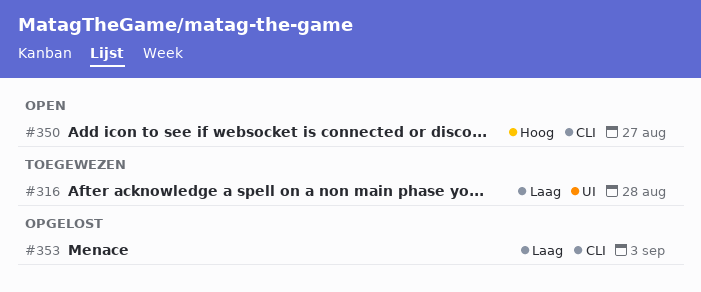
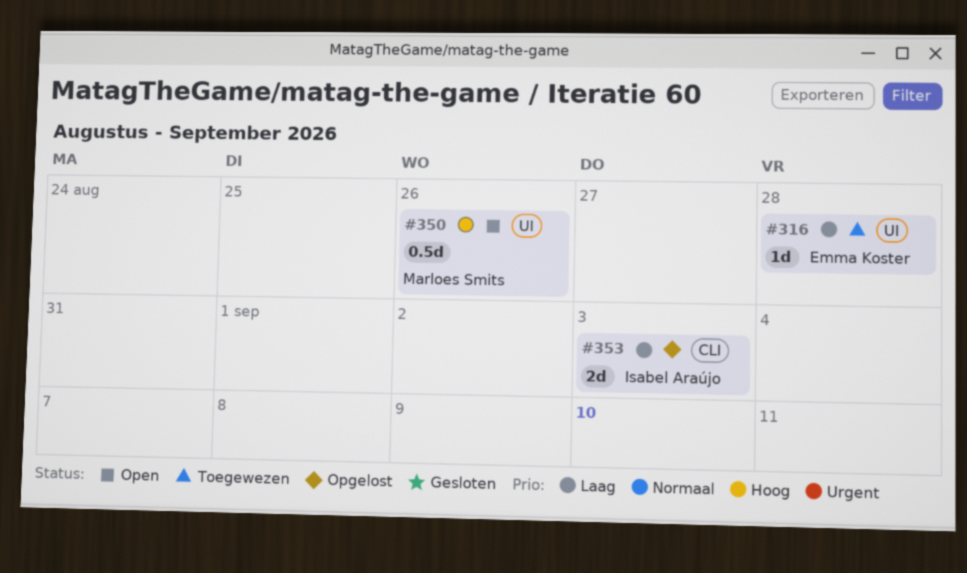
#350, label: CLI -> UI
#350, due: Aug 27 -> Aug 26

